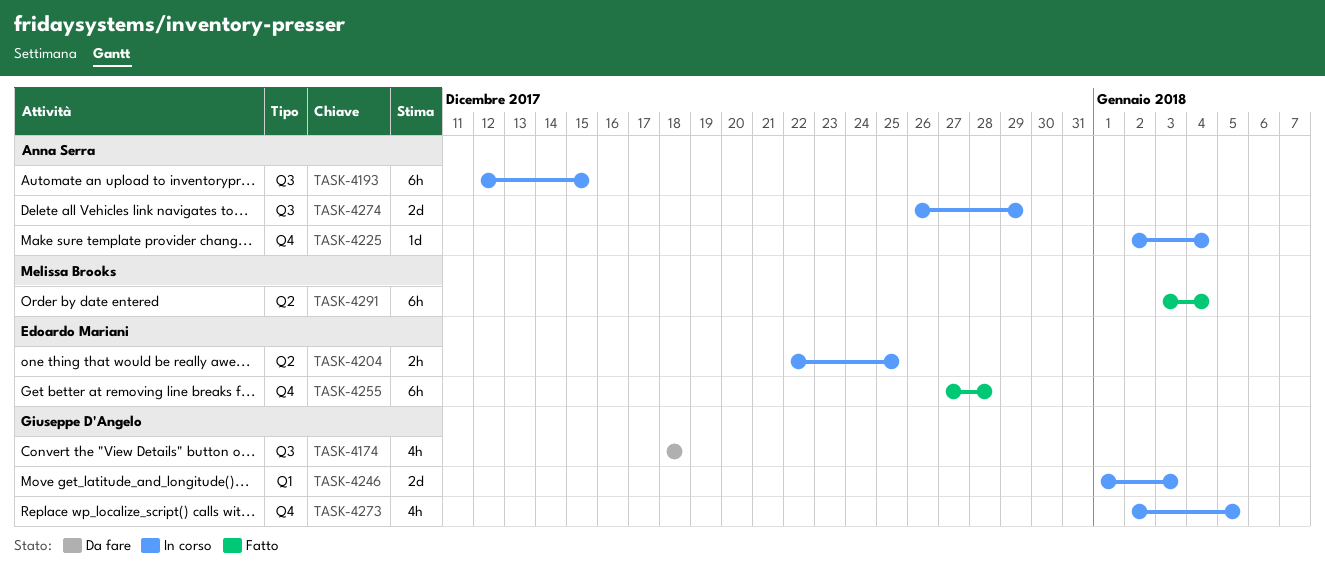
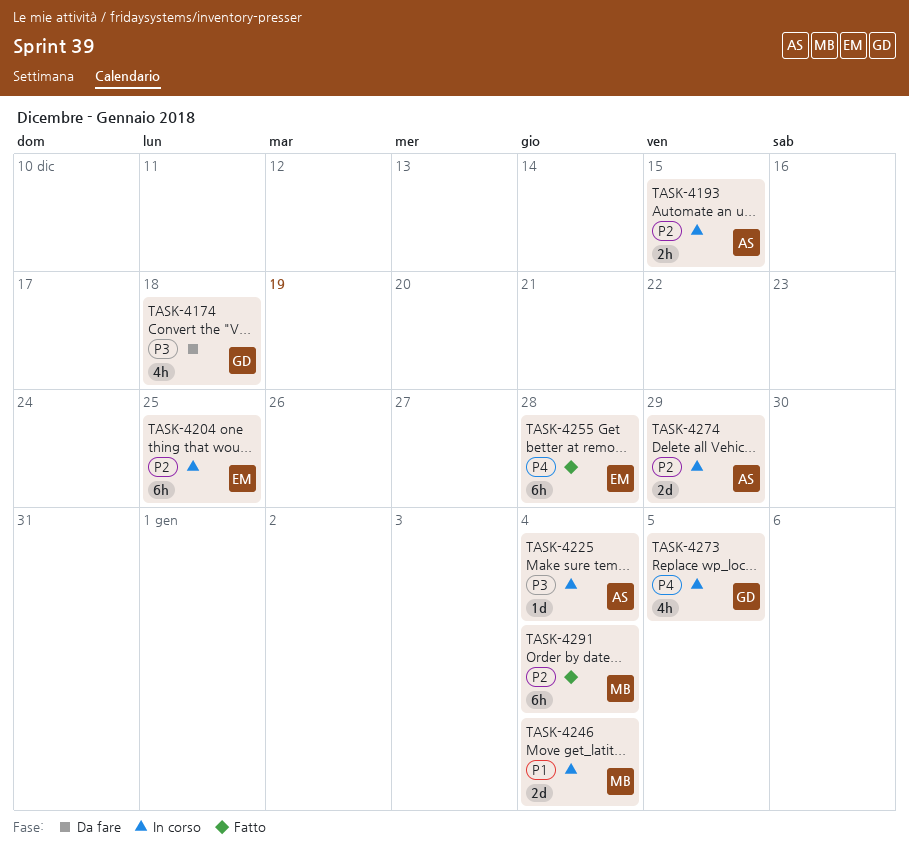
TASK-4193, estimate: 6h -> 2h
TASK-4204, estimate: 2h -> 6h
TASK-4246, owner: Giuseppe D'Angelo -> Melissa Brooks
TASK-4246, due: Jan 3 -> Jan 4

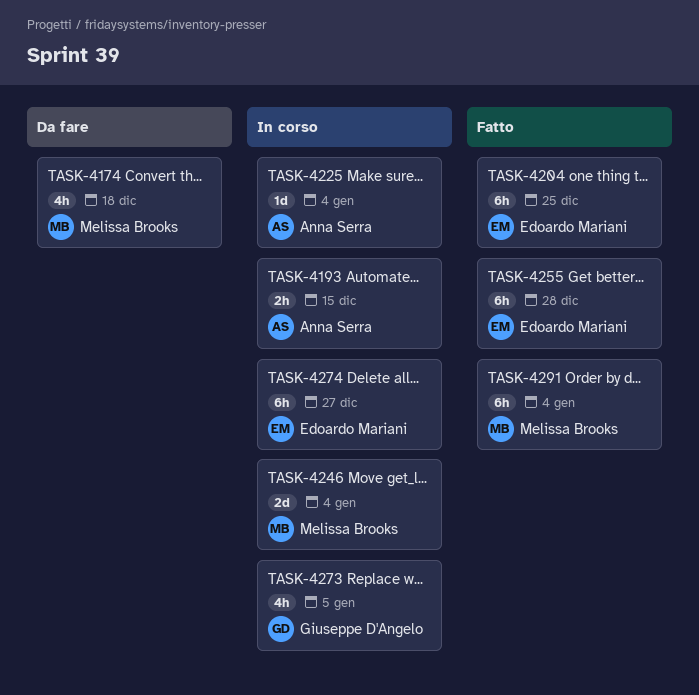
TASK-4174, owner: Giuseppe D'Angelo -> Melissa Brooks
TASK-4204, status: In corso -> Fatto
TASK-4274, owner: Anna Serra -> Edoardo Mariani
TASK-4274, estimate: 2d -> 6h
TASK-4274, due: Dec 29 -> Dec 27

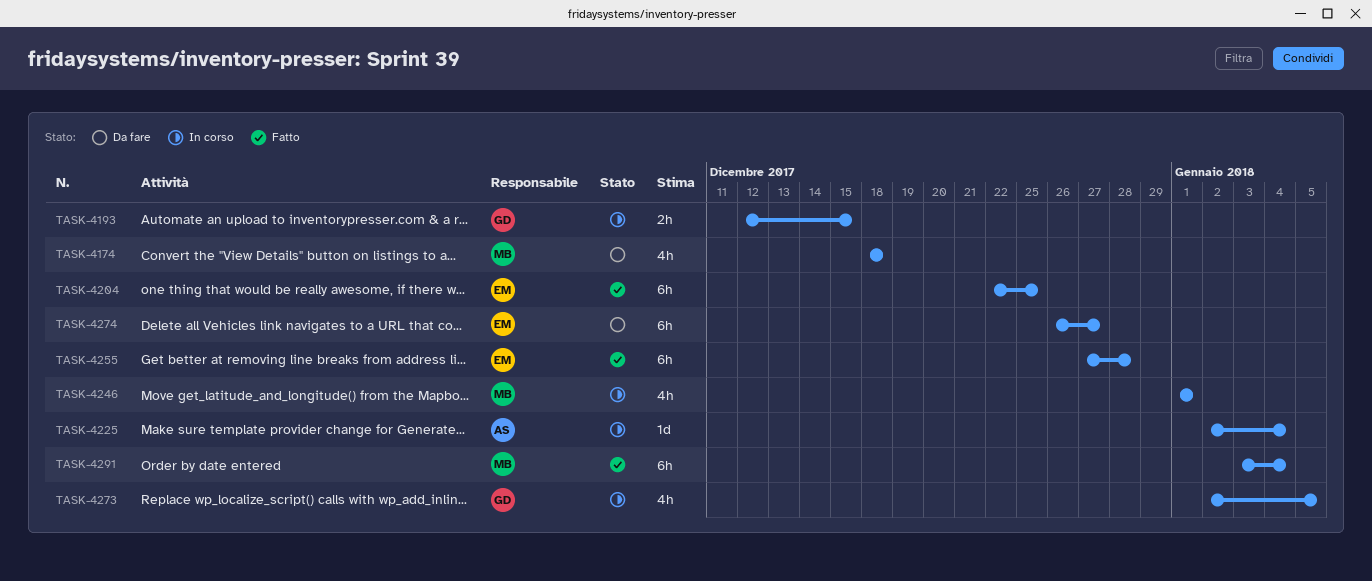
TASK-4193, owner: Anna Serra -> Giuseppe D'Angelo
TASK-4246, estimate: 2d -> 4h
TASK-4246, due: Jan 4 -> Jan 1
TASK-4274, status: In corso -> Da fare

